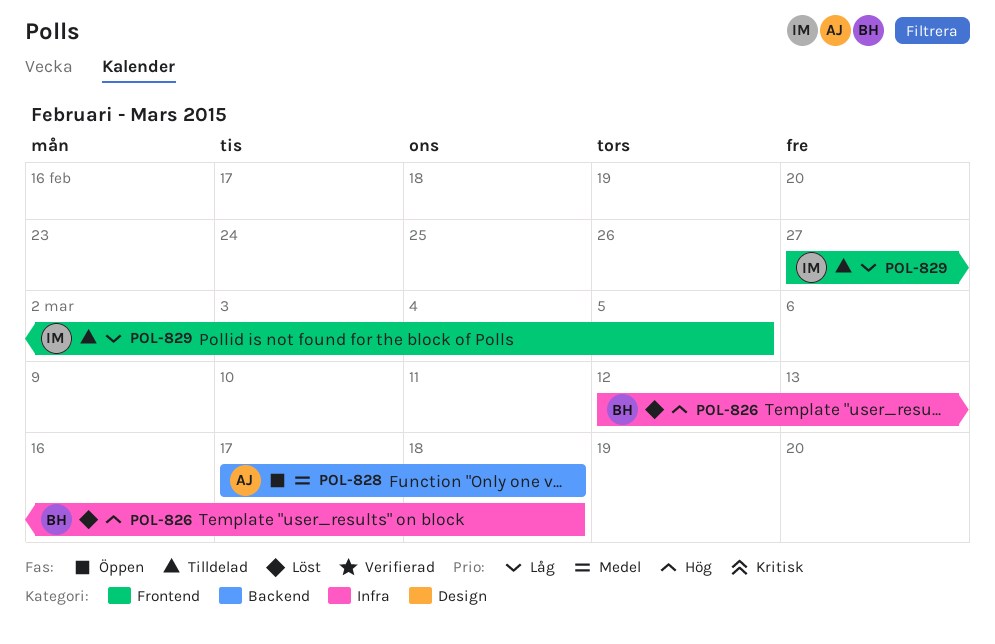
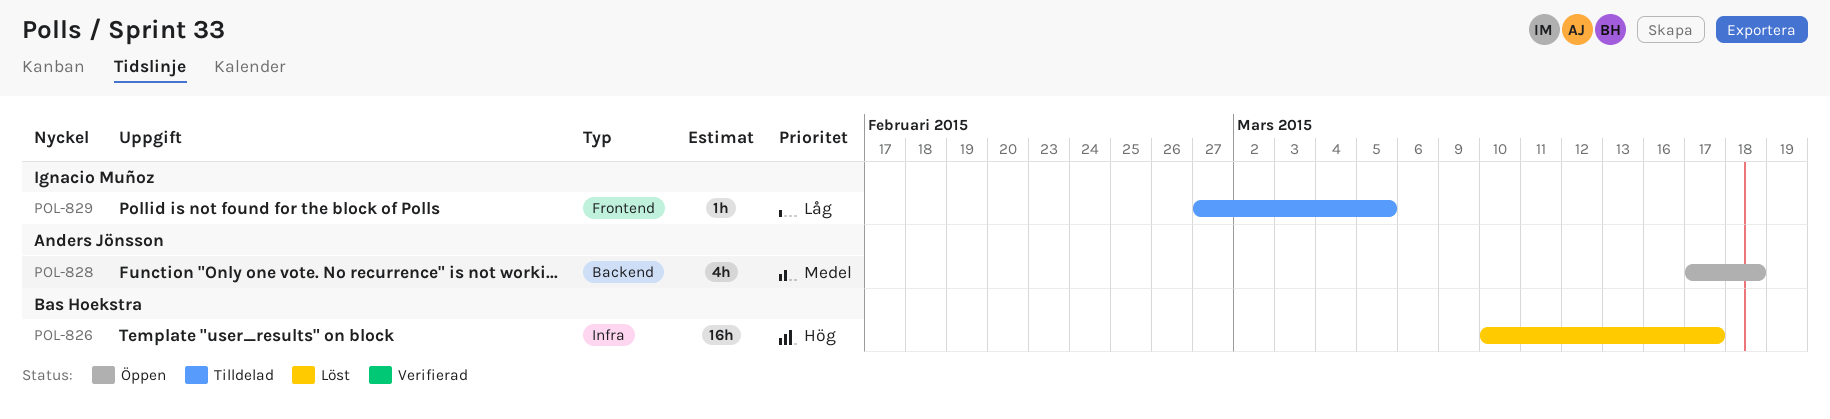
POL-826, start: Mar 12 -> Mar 10
POL-826, due: Mar 18 -> Mar 17

